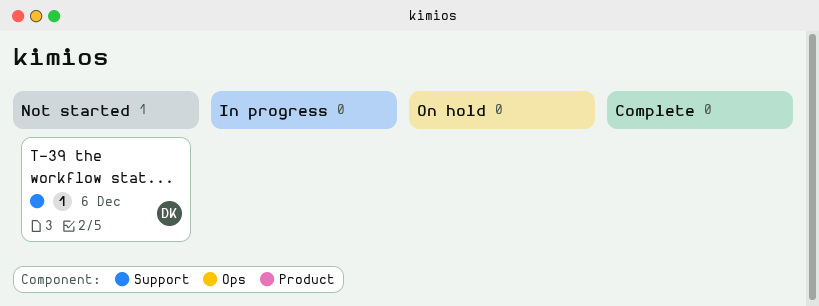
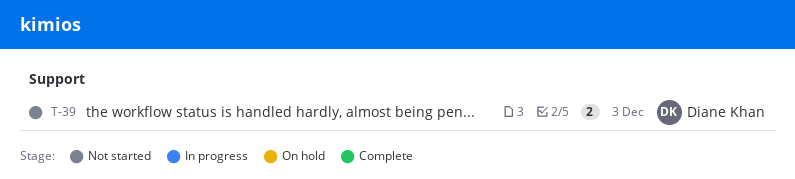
T-39, estimate: 1 -> 2
T-39, due: Dec 6 -> Dec 3

